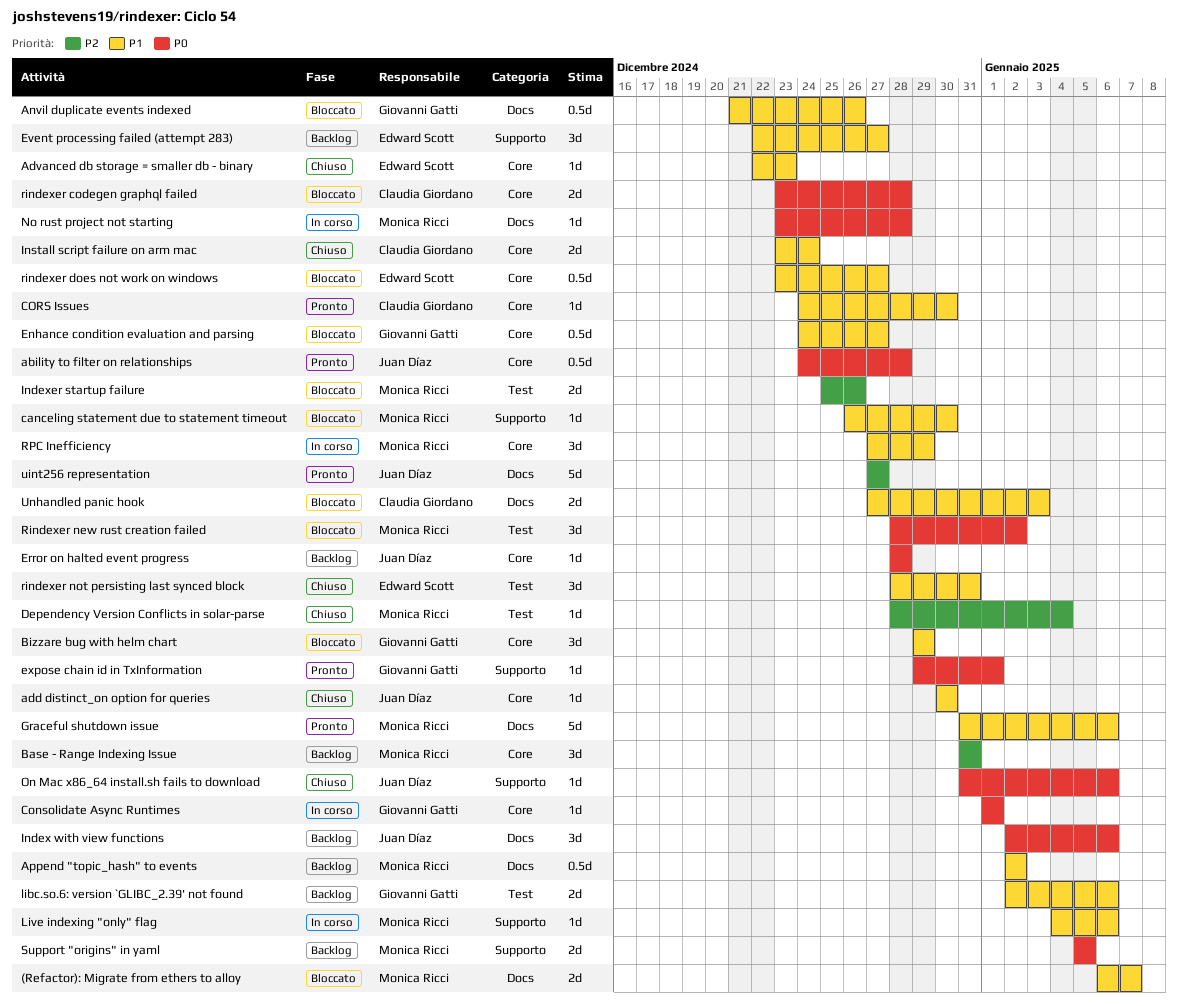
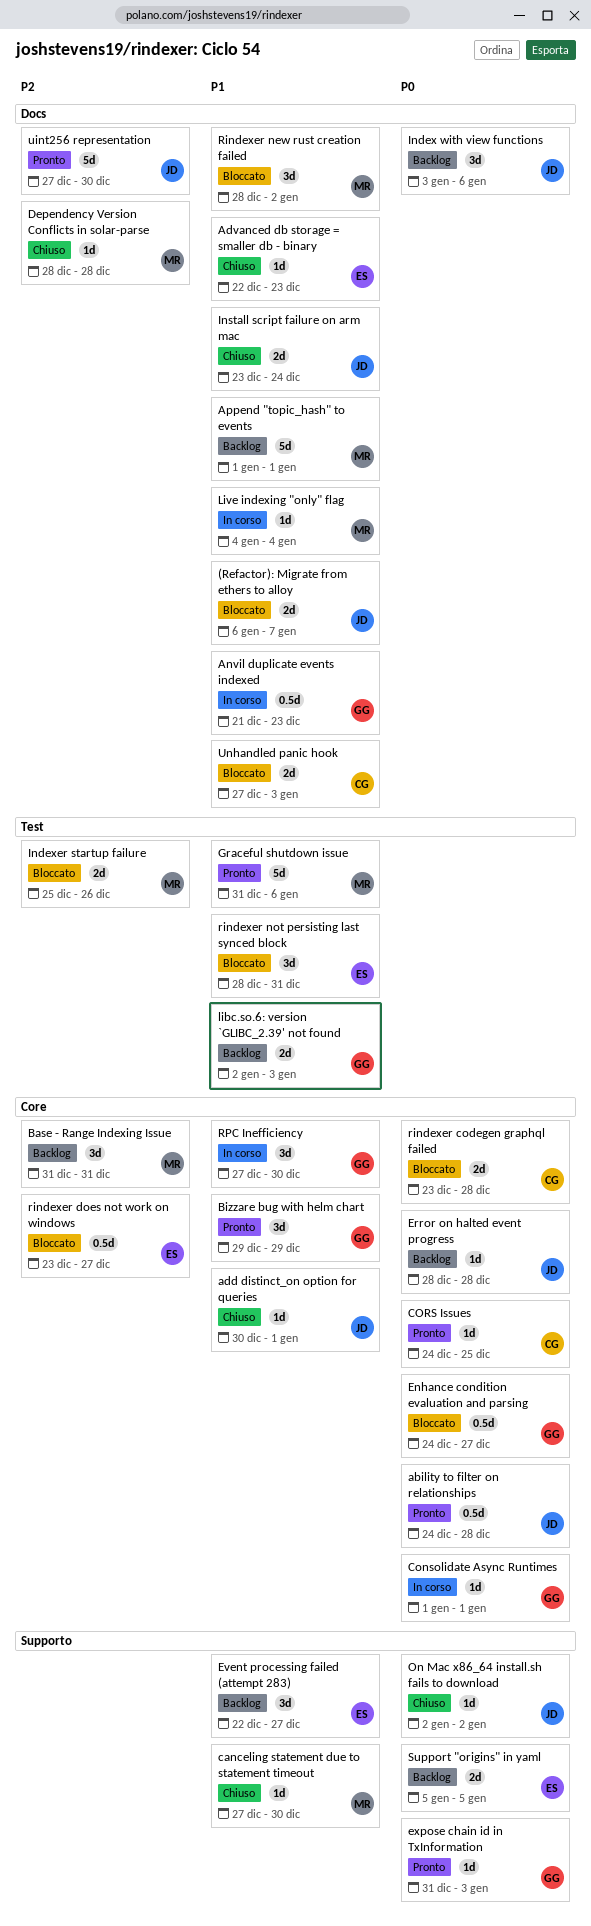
(Refactor): Migrate from ethers to alloy, owner: Monica Ricci -> Juan Díaz
add distinct_on option for queries, due: Dec 30 -> Jan 1
Advanced db storage = smaller db - binary, label: Core -> Docs
Anvil duplicate events indexed, status: Bloccato -> In corso
Anvil duplicate events indexed, due: Dec 26 -> Dec 23
Append "topic_hash" to events, estimate: 0.5d -> 5d
Append "topic_hash" to events, start: Jan 2 -> Jan 1
Append "topic_hash" to events, due: Jan 2 -> Jan 1
Bizzare bug with helm chart, status: Bloccato -> Pronto
canceling statement due to statement timeout, status: Bloccato -> Chiuso
canceling statement due to statement timeout, start: Dec 26 -> Dec 27
CORS Issues, priority: P1 -> P0
CORS Issues, due: Dec 30 -> Dec 25
Dependency Version Conflicts in solar-parse, label: Test -> Docs
Dependency Version Conflicts in solar-parse, due: Jan 4 -> Dec 28
Enhance condition evaluation and parsing, priority: P1 -> P0
expose chain id in TxInformation, start: Dec 29 -> Dec 31
expose chain id in TxInformation, due: Jan 1 -> Jan 3
Graceful shutdown issue, label: Docs -> Test
Index with view functions, start: Jan 2 -> Jan 3
Install script failure on arm mac, owner: Claudia Giordano -> Juan Díaz
Install script failure on arm mac, label: Core -> Docs
libc.so.6: version `GLIBC_2.39' not found, due: Jan 6 -> Jan 3
Live indexing "only" flag, label: Supporto -> Docs
Live indexing "only" flag, due: Jan 6 -> Jan 4
No rust project not starting: present -> none
On Mac x86_64 install.sh fails to download, start: Dec 31 -> Jan 2
On Mac x86_64 install.sh fails to download, due: Jan 6 -> Jan 2
rindexer does not work on windows, priority: P1 -> P2
Rindexer new rust creation failed, priority: P0 -> P1
Rindexer new rust creation failed, label: Test -> Docs
rindexer not persisting last synced block, status: Chiuso -> Bloccato
RPC Inefficiency, owner: Monica Ricci -> Giovanni Gatti
RPC Inefficiency, due: Dec 29 -> Dec 30
Support "origins" in yaml, owner: Monica Ricci -> Edward Scott
uint256 representation, due: Dec 27 -> Dec 30

